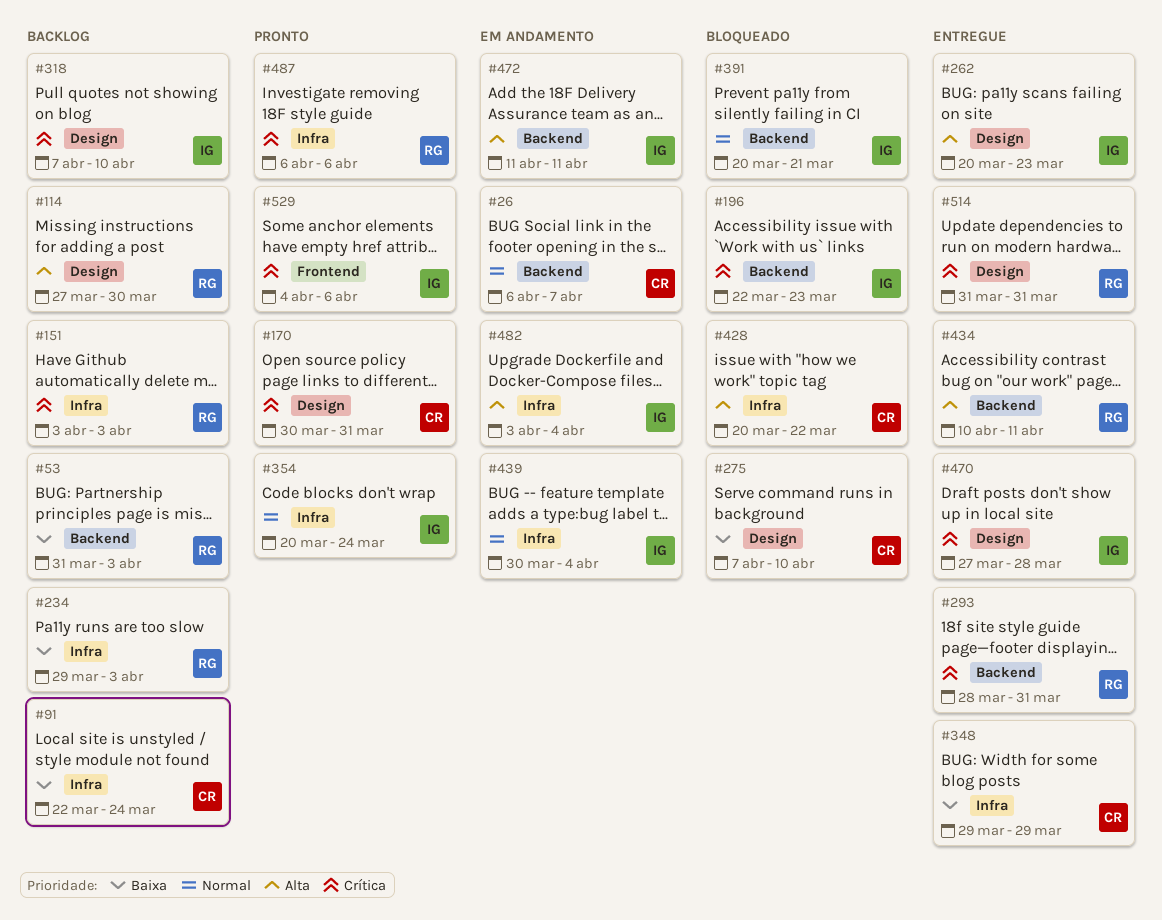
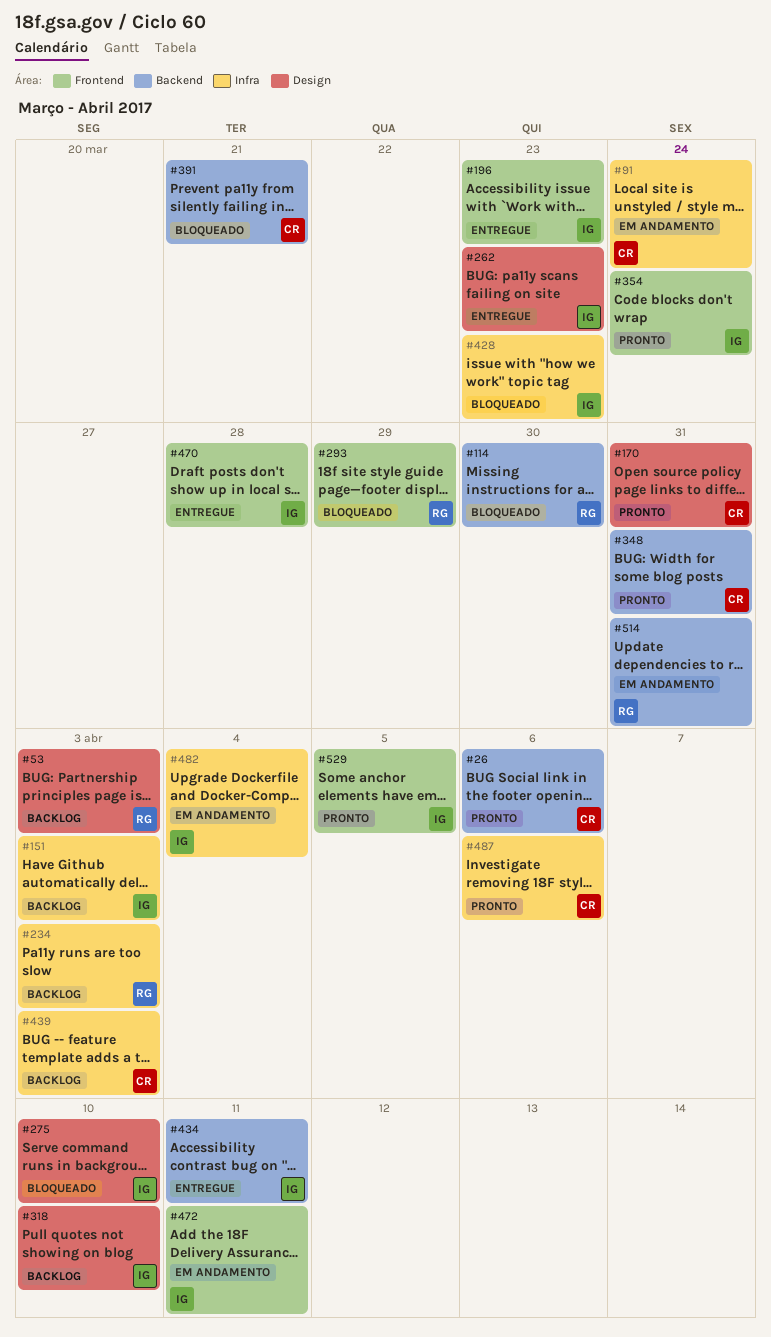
#26, status: Em andamento -> Pronto
#26, due: Apr 7 -> Apr 6
#53, label: Backend -> Design
#91, status: Backlog -> Em andamento
#114, status: Backlog -> Bloqueado
#114, label: Design -> Backend
#151, owner: RG -> IG
#196, status: Bloqueado -> Entregue
#196, label: Backend -> Frontend
#275, owner: CR -> IG
#293, status: Entregue -> Bloqueado
#293, label: Backend -> Frontend
#293, due: Mar 31 -> Mar 29
#348, status: Entregue -> Pronto
#348, label: Infra -> Backend
#348, due: Mar 29 -> Mar 31
#354, label: Infra -> Frontend
#391, owner: IG -> CR
#428, owner: CR -> IG
#428, due: Mar 22 -> Mar 23
#434, owner: RG -> IG
#439, status: Em andamento -> Backlog
#439, owner: IG -> CR
#439, due: Apr 4 -> Apr 3
#470, label: Design -> Frontend
#472, label: Backend -> Frontend
#487, owner: RG -> CR
#514, status: Entregue -> Em andamento
#514, label: Design -> Backend
#529, due: Apr 6 -> Apr 5

